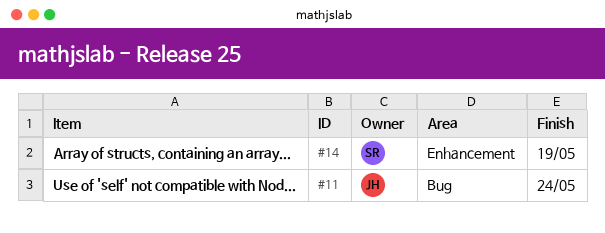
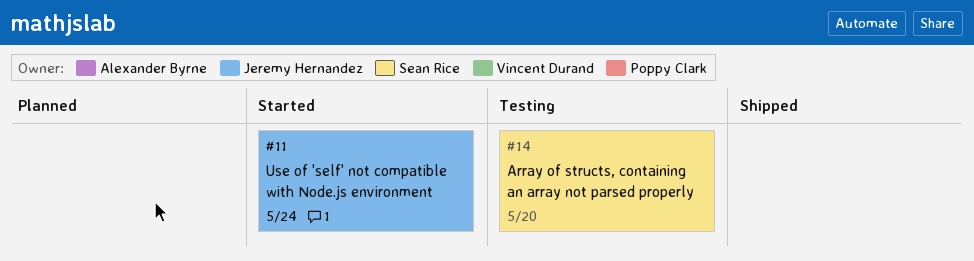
#14, due: May 19 -> May 20

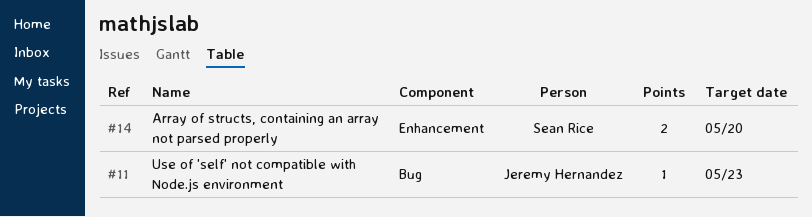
#11, due: May 24 -> May 23

